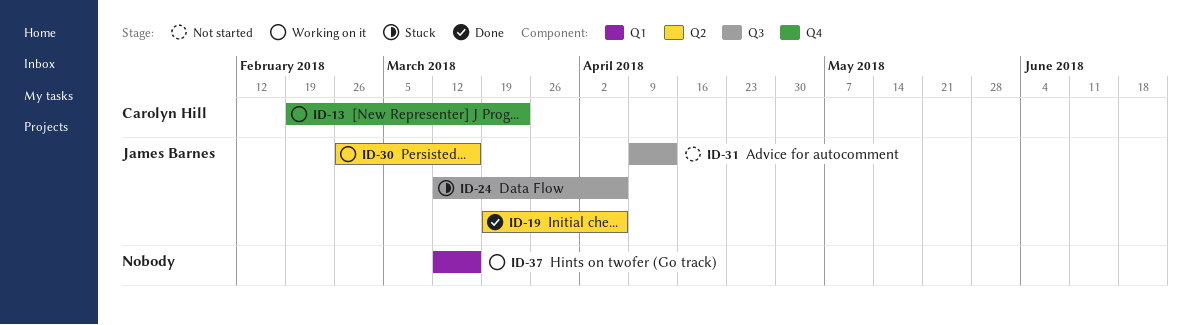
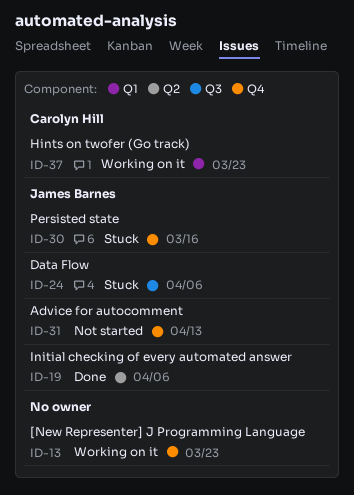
ID-13, owner: Carolyn Hill -> none
ID-30, status: Working on it -> Stuck
ID-30, label: Q2 -> Q4
ID-31, label: Q3 -> Q4
ID-37, owner: none -> Carolyn Hill
ID-37, due: Mar 16 -> Mar 23

